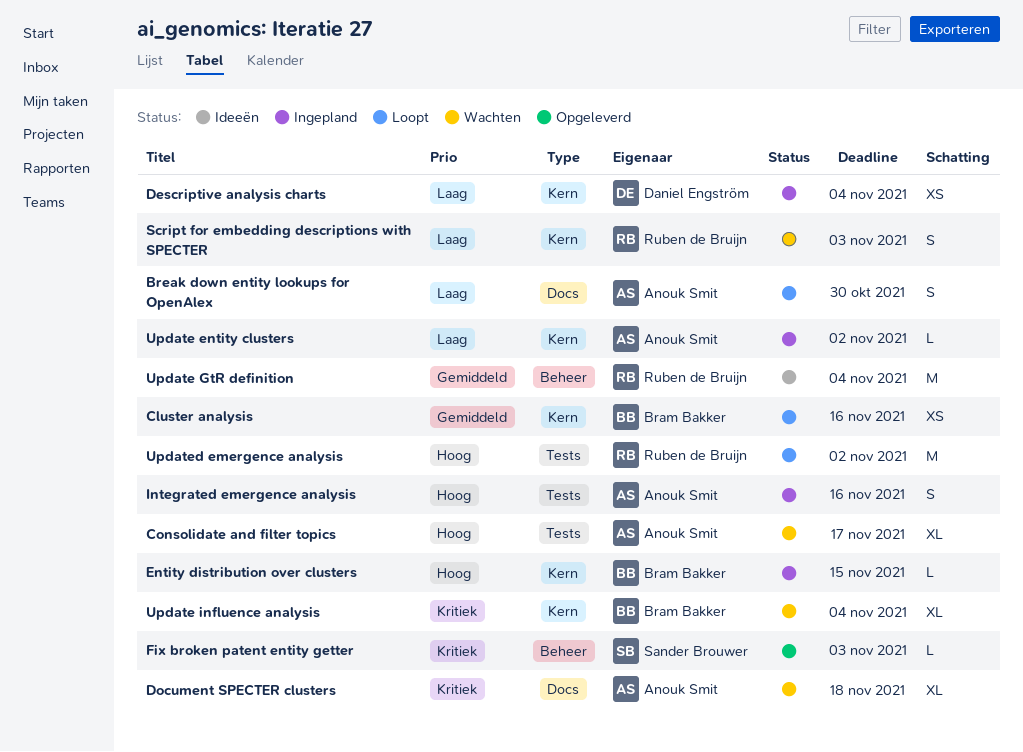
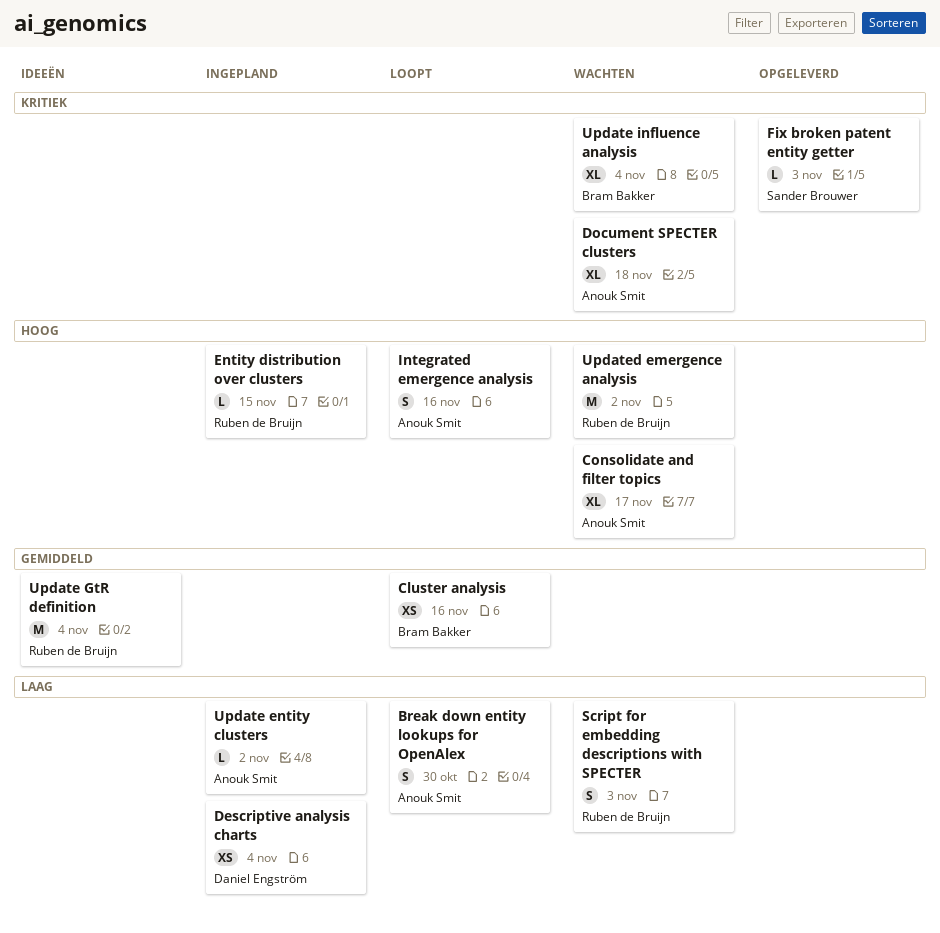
Entity distribution over clusters, owner: Bram Bakker -> Ruben de Bruijn
Integrated emergence analysis, status: Ingepland -> Loopt
Updated emergence analysis, status: Loopt -> Wachten

